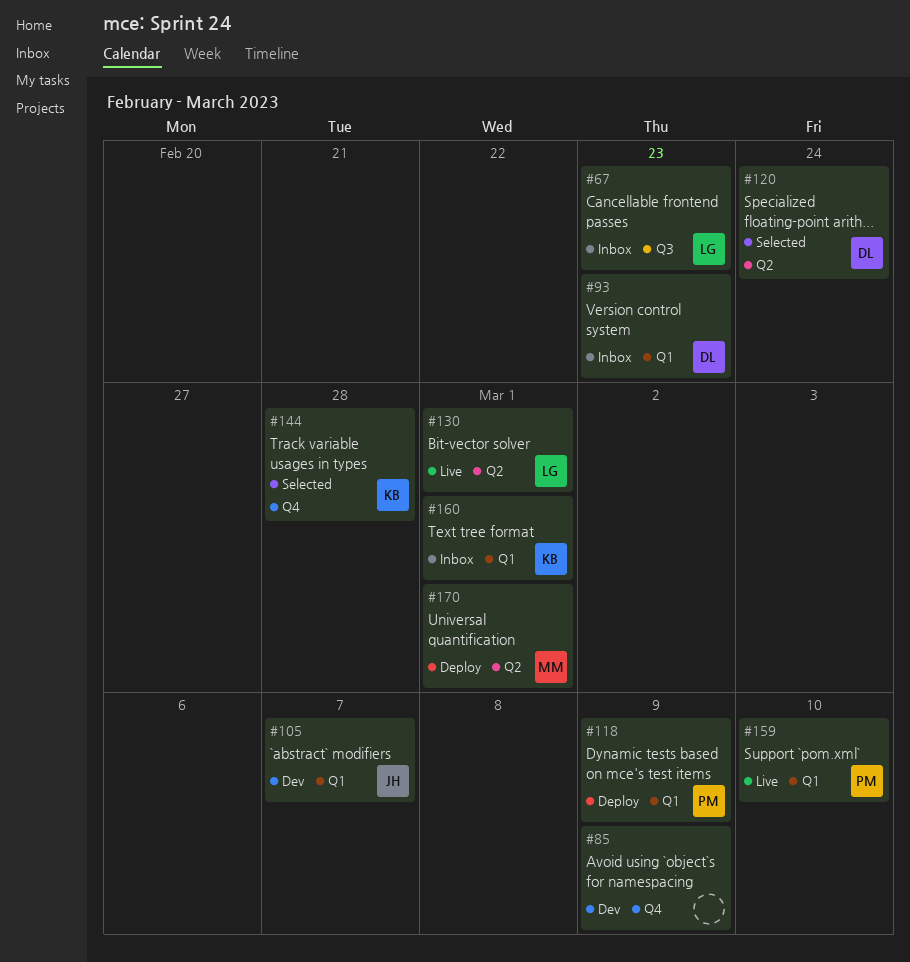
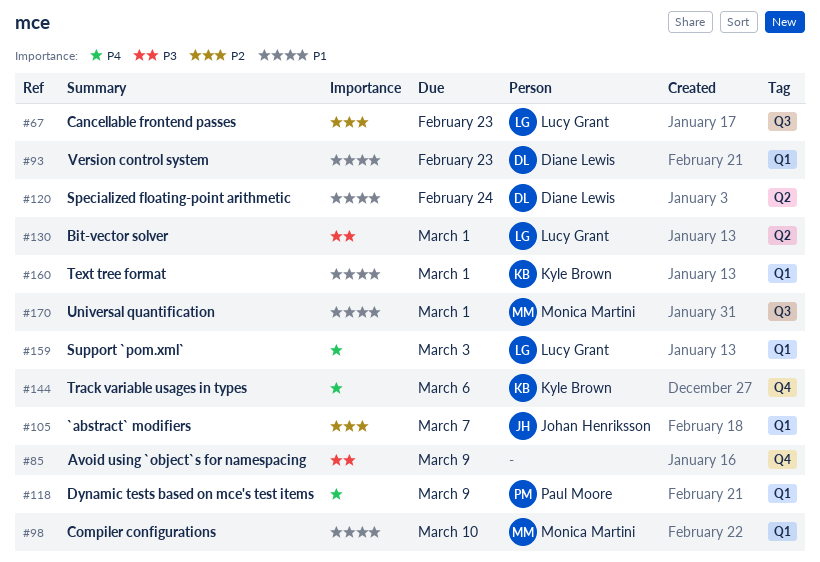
#98: none -> present
#144, due: Feb 28 -> Mar 6
#159, owner: Paul Moore -> Lucy Grant
#159, due: Mar 10 -> Mar 3
#170, label: Q2 -> Q3

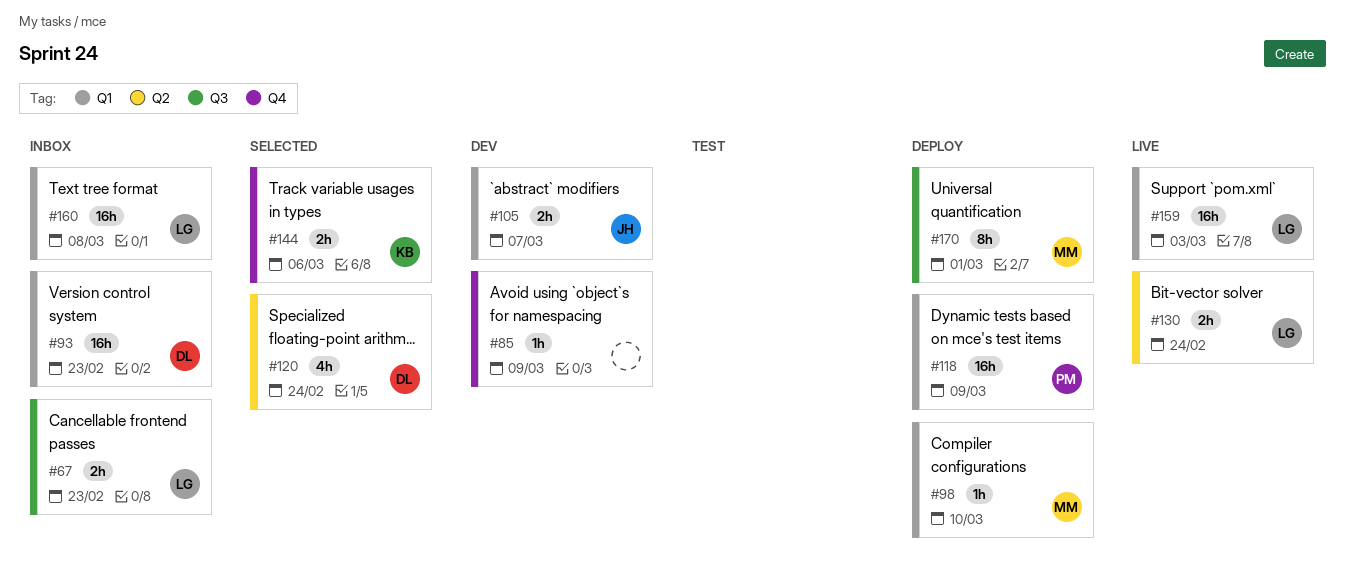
#130, due: Mar 1 -> Feb 24
#160, owner: Kyle Brown -> Lucy Grant
#160, due: Mar 1 -> Mar 8

